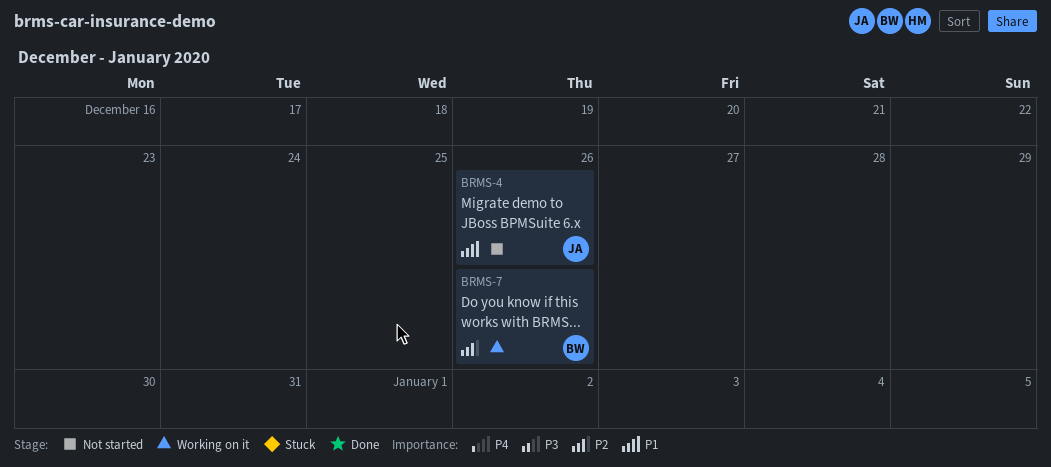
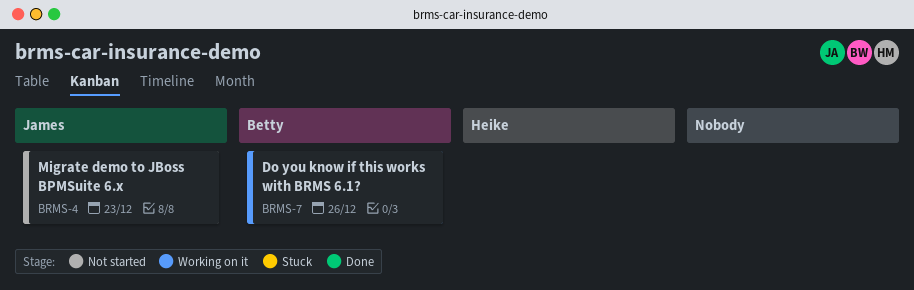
BRMS-4, due: Dec 26 -> Dec 23

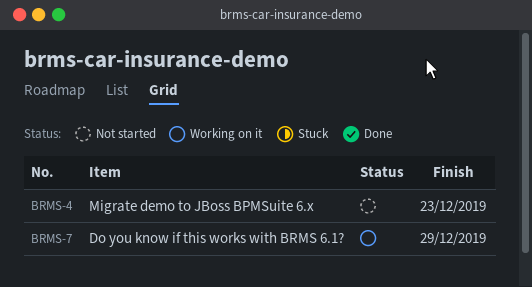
BRMS-7, due: Dec 26 -> Dec 29

